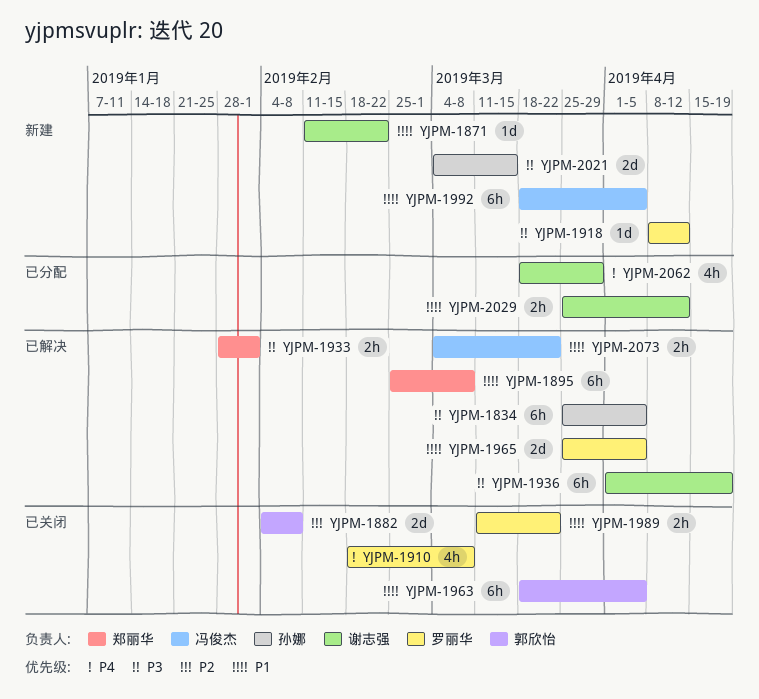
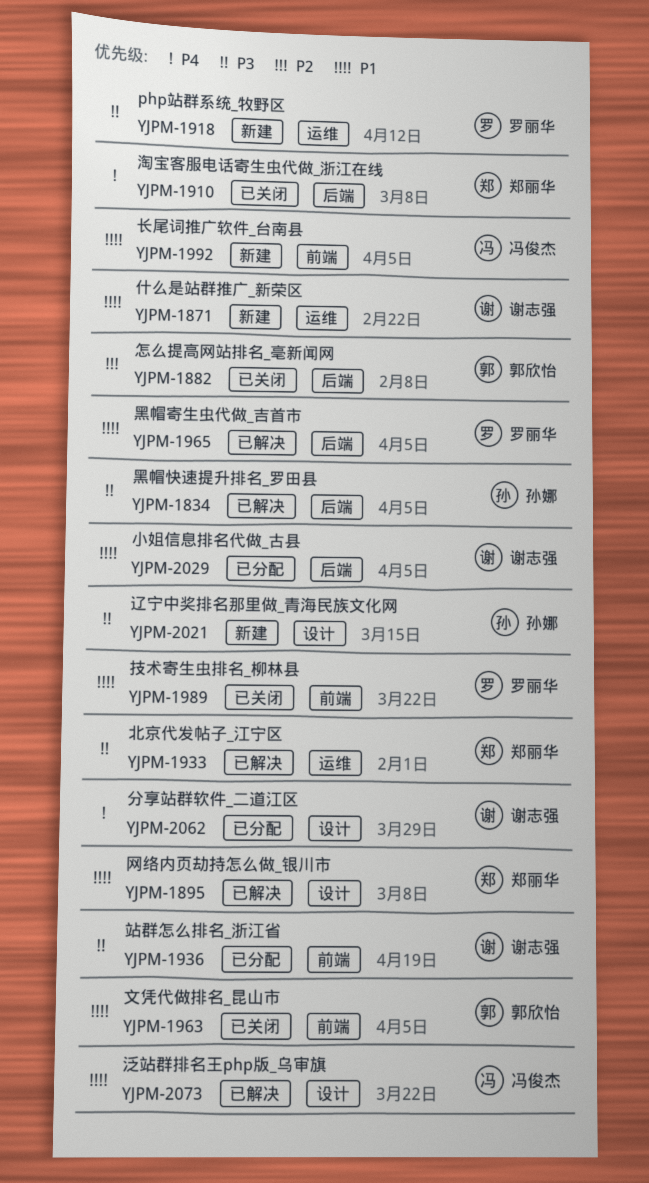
YJPM-1910, owner: 罗丽华 -> 郑丽华
YJPM-1936, status: 已解决 -> 已分配
YJPM-2029, due: Apr 12 -> Apr 5

